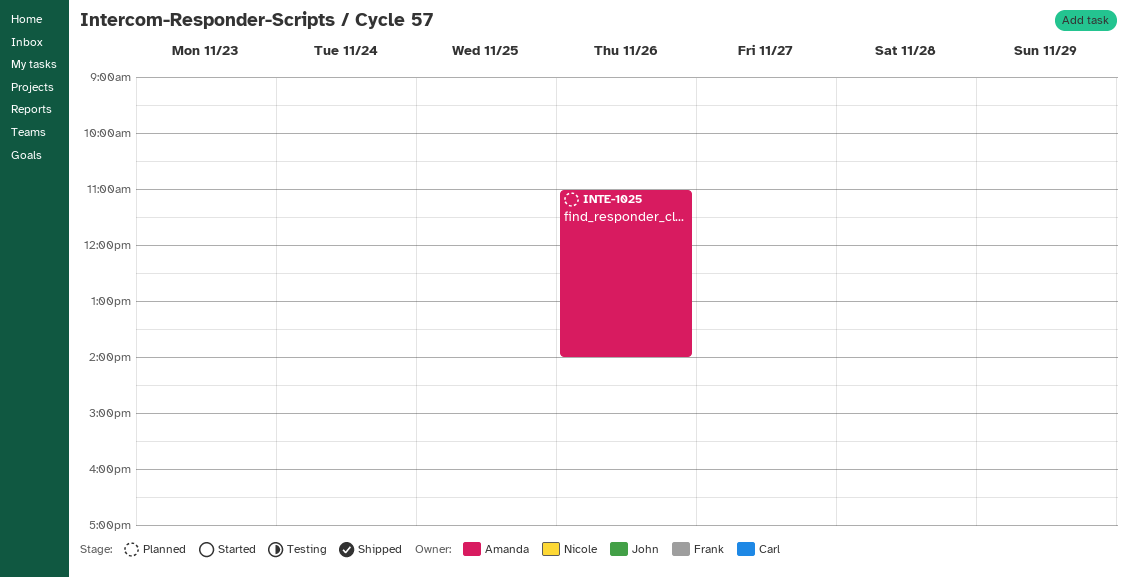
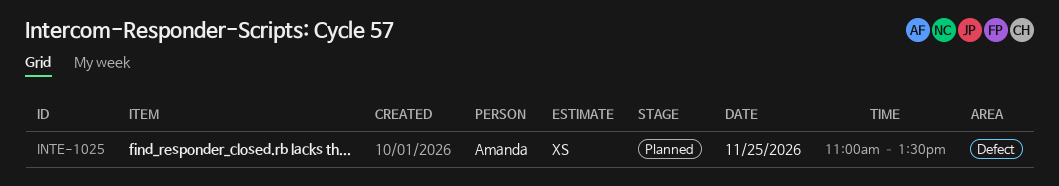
INTE-1025, day: Nov 26 -> Nov 25
INTE-1025, ends: 14:00 -> 13:30

